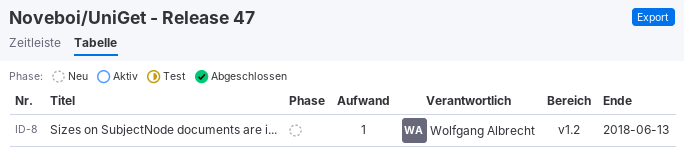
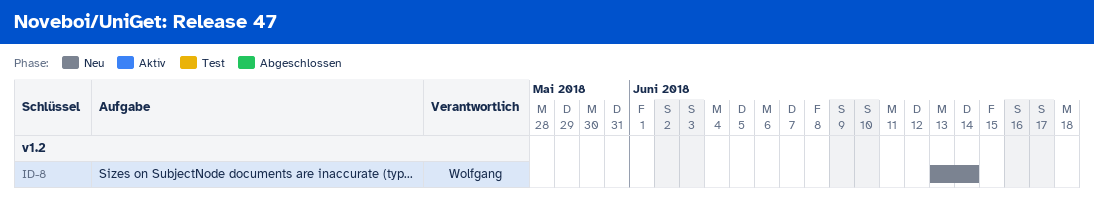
ID-8, due: Jun 13 -> Jun 14

